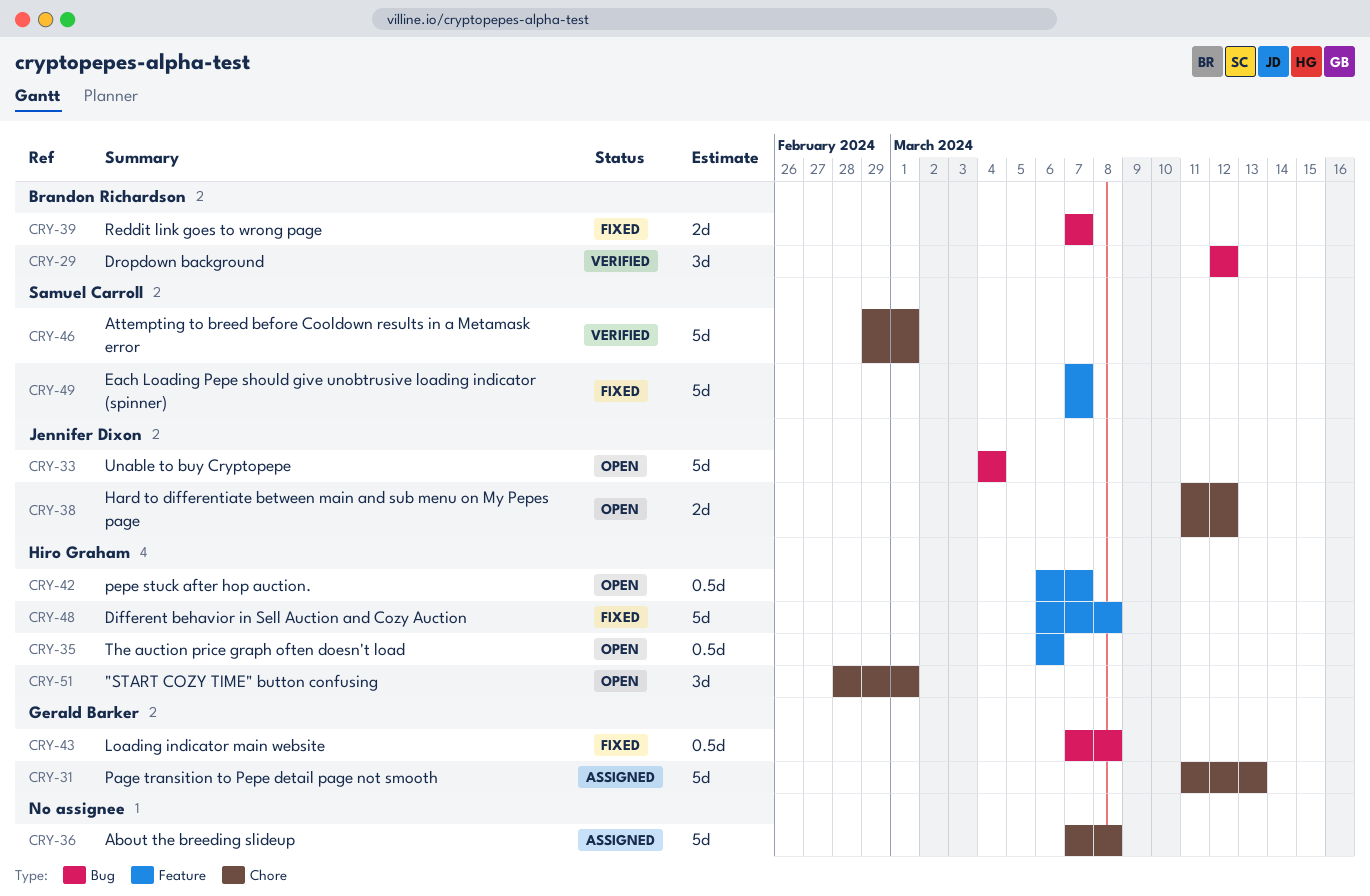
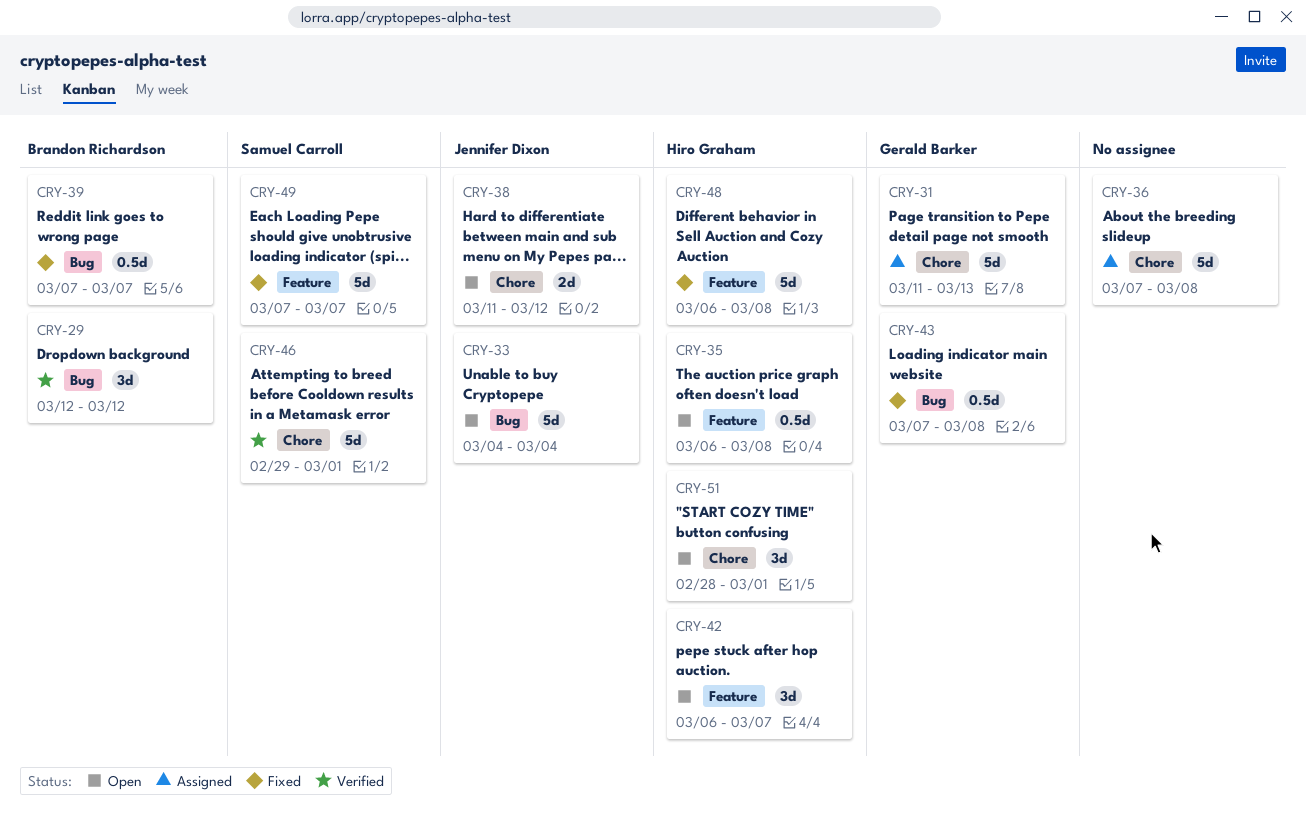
CRY-35, due: Mar 6 -> Mar 8
CRY-39, estimate: 2d -> 0.5d
CRY-42, estimate: 0.5d -> 3d

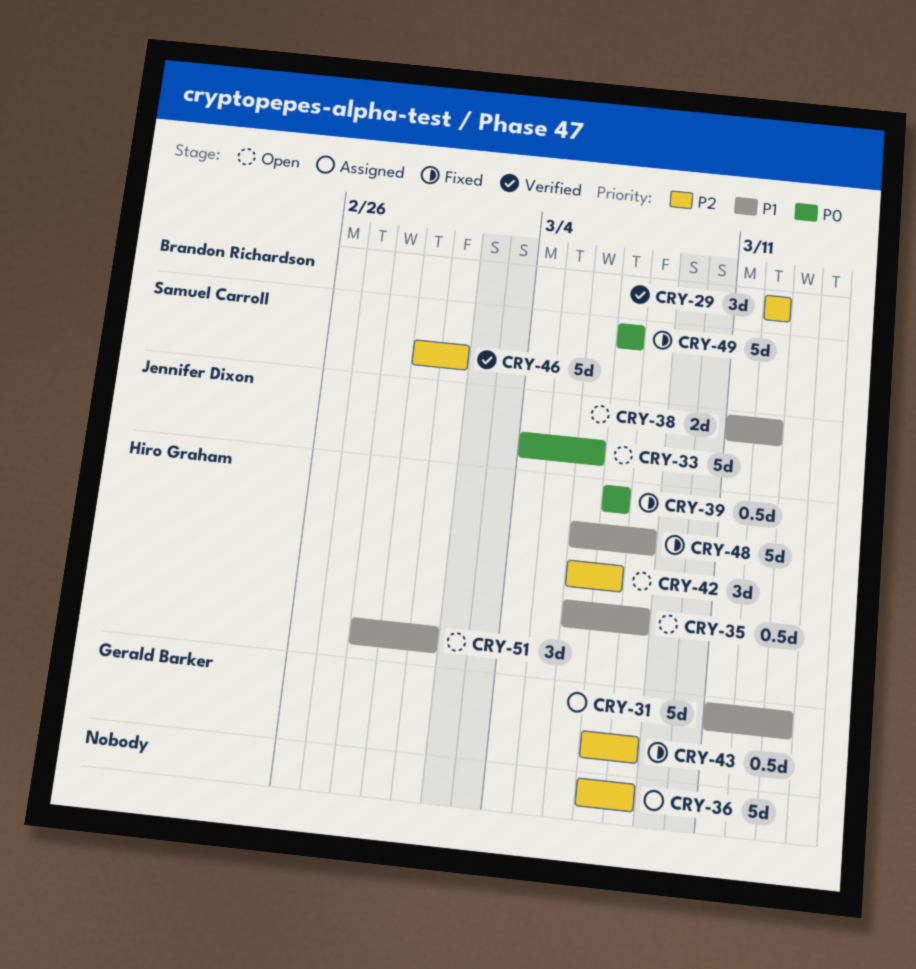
CRY-33, due: Mar 4 -> Mar 6
CRY-39, owner: Brandon Richardson -> Hiro Graham

